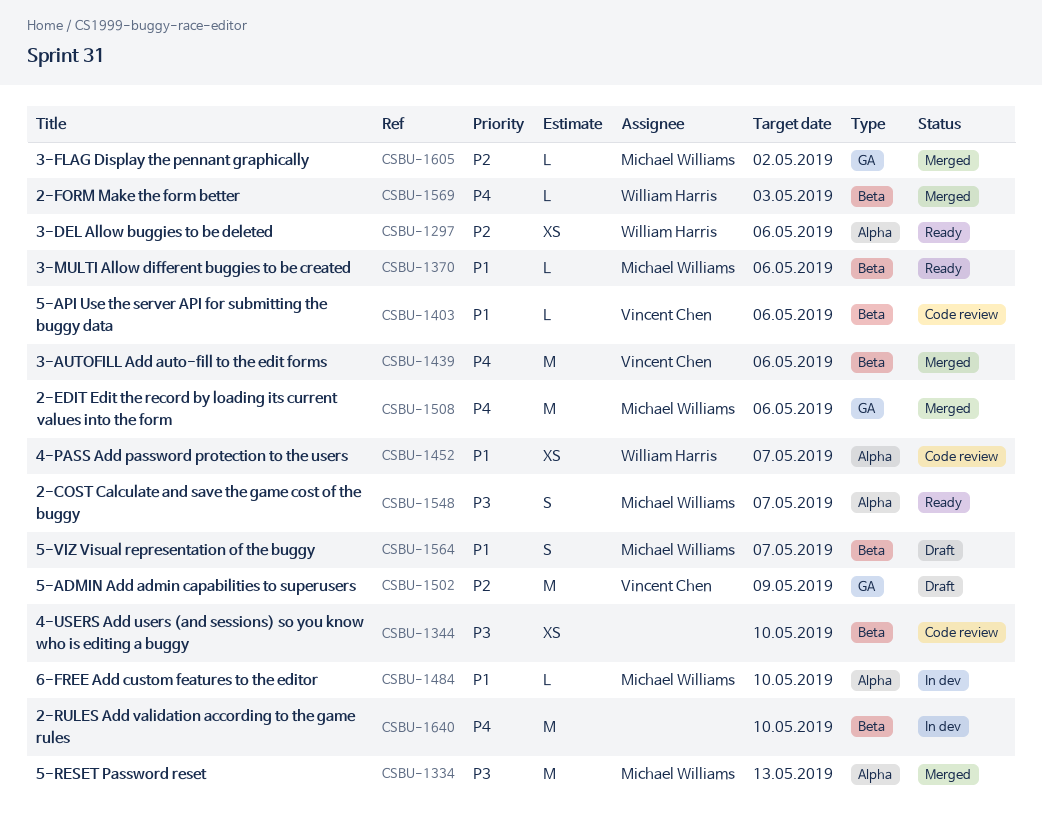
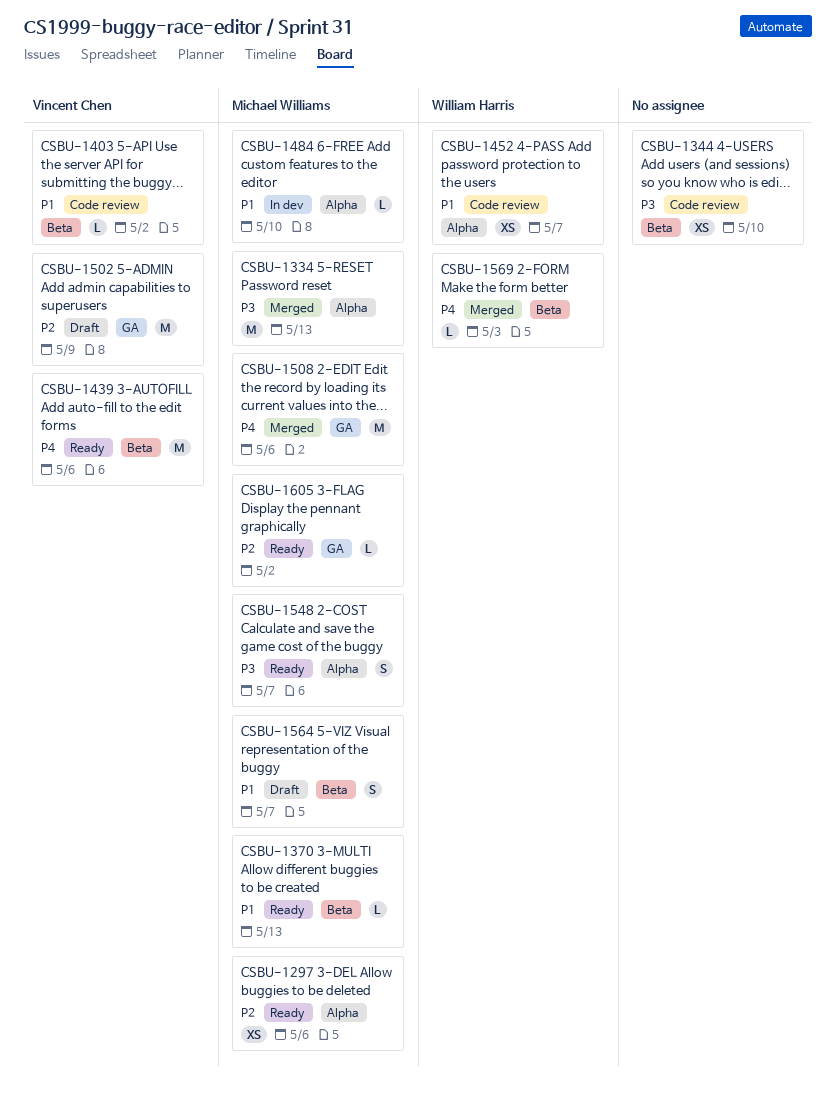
CSBU-1297, owner: William Harris -> Michael Williams
CSBU-1370, due: May 6 -> May 13
CSBU-1403, due: May 6 -> May 2
CSBU-1439, status: Merged -> Ready
CSBU-1605, status: Merged -> Ready
CSBU-1640: present -> none

